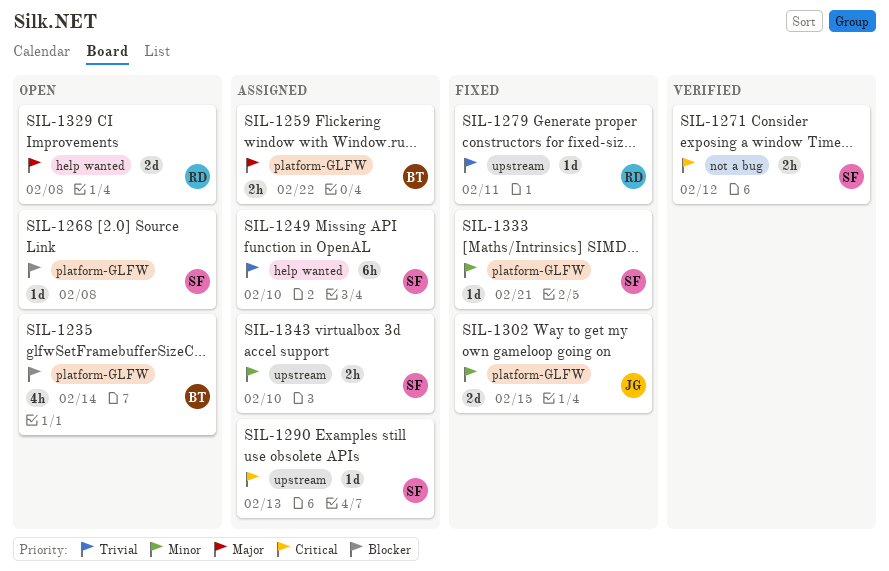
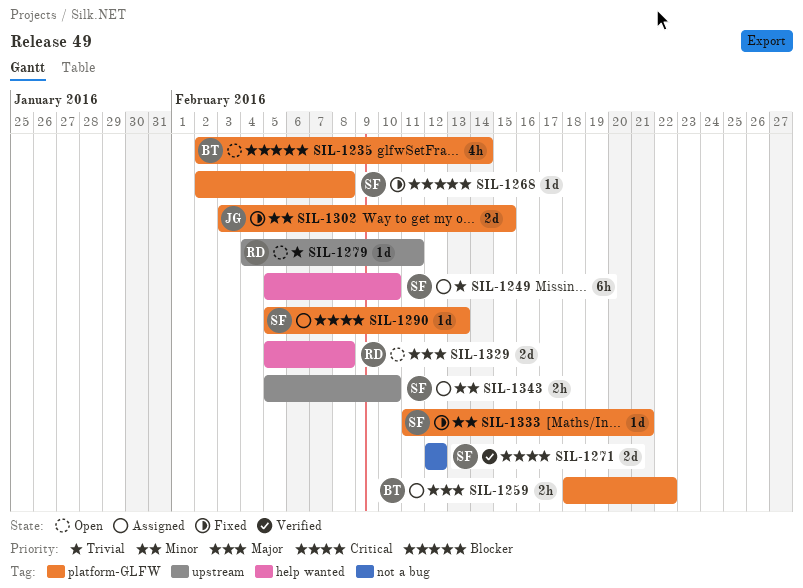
SIL-1268, status: Open -> Fixed
SIL-1271, estimate: 2h -> 2d
SIL-1279, status: Fixed -> Open
SIL-1290, label: upstream -> platform-GLFW

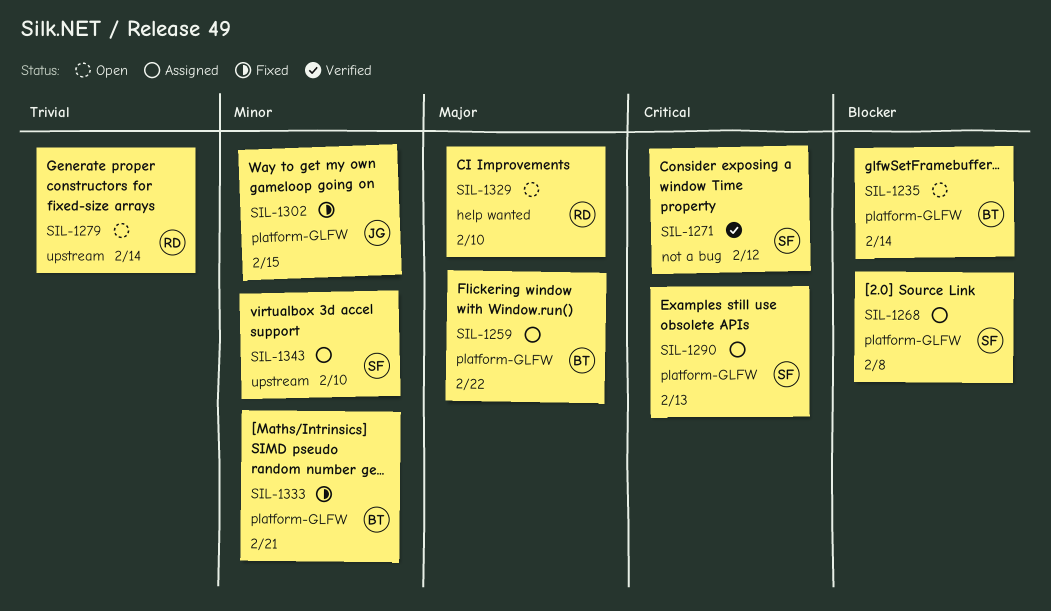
SIL-1249: present -> none
SIL-1268, status: Fixed -> Assigned
SIL-1279, due: Feb 11 -> Feb 14
SIL-1329, due: Feb 8 -> Feb 10
SIL-1333, owner: SF -> BT

